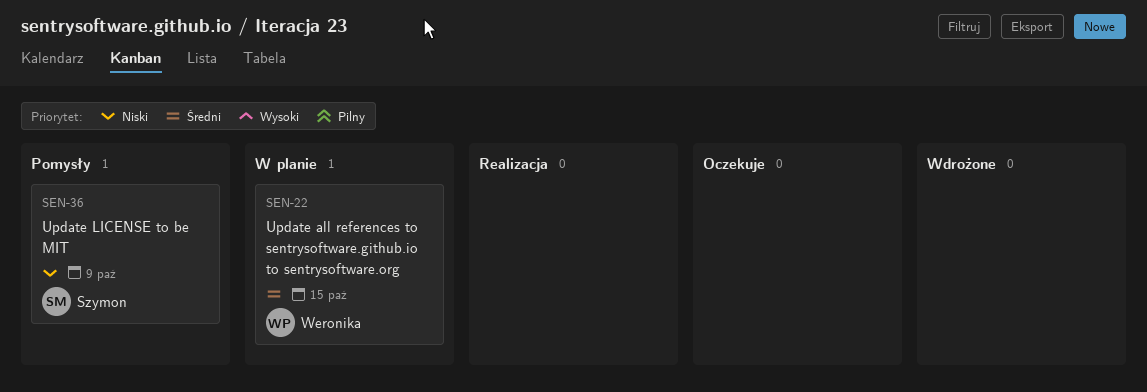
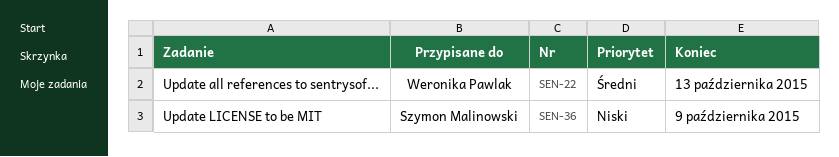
SEN-22, due: Oct 15 -> Oct 13

